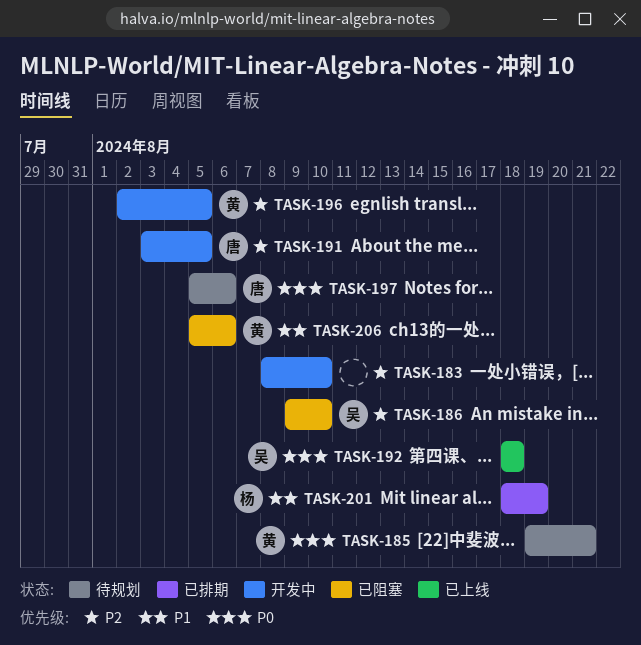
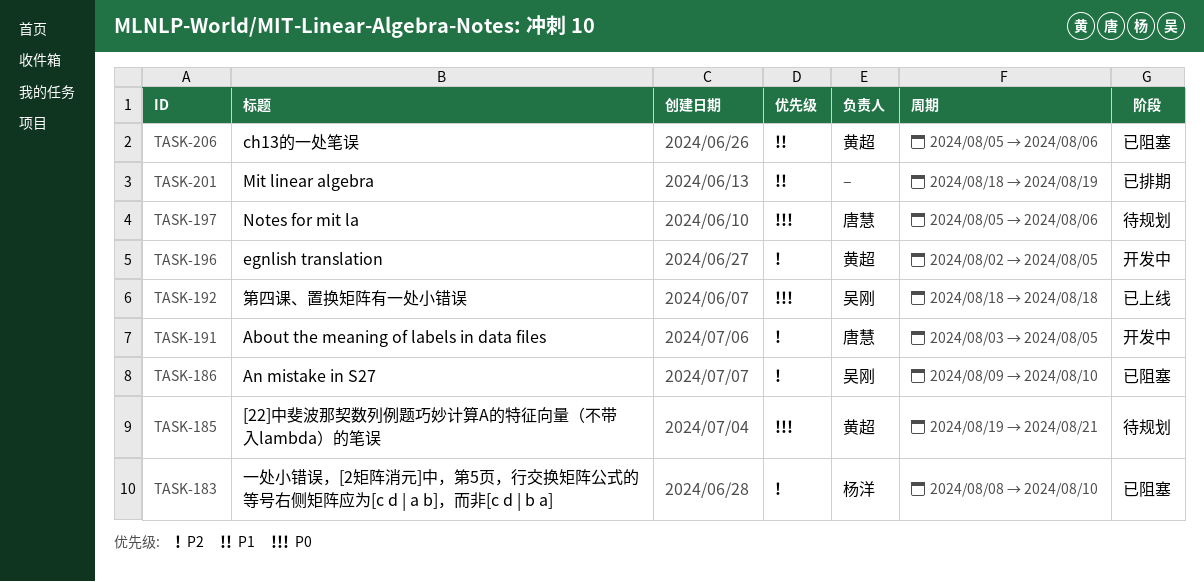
TASK-183, status: 开发中 -> 已阻塞
TASK-183, owner: none -> 杨洋
TASK-201, owner: 杨洋 -> none

